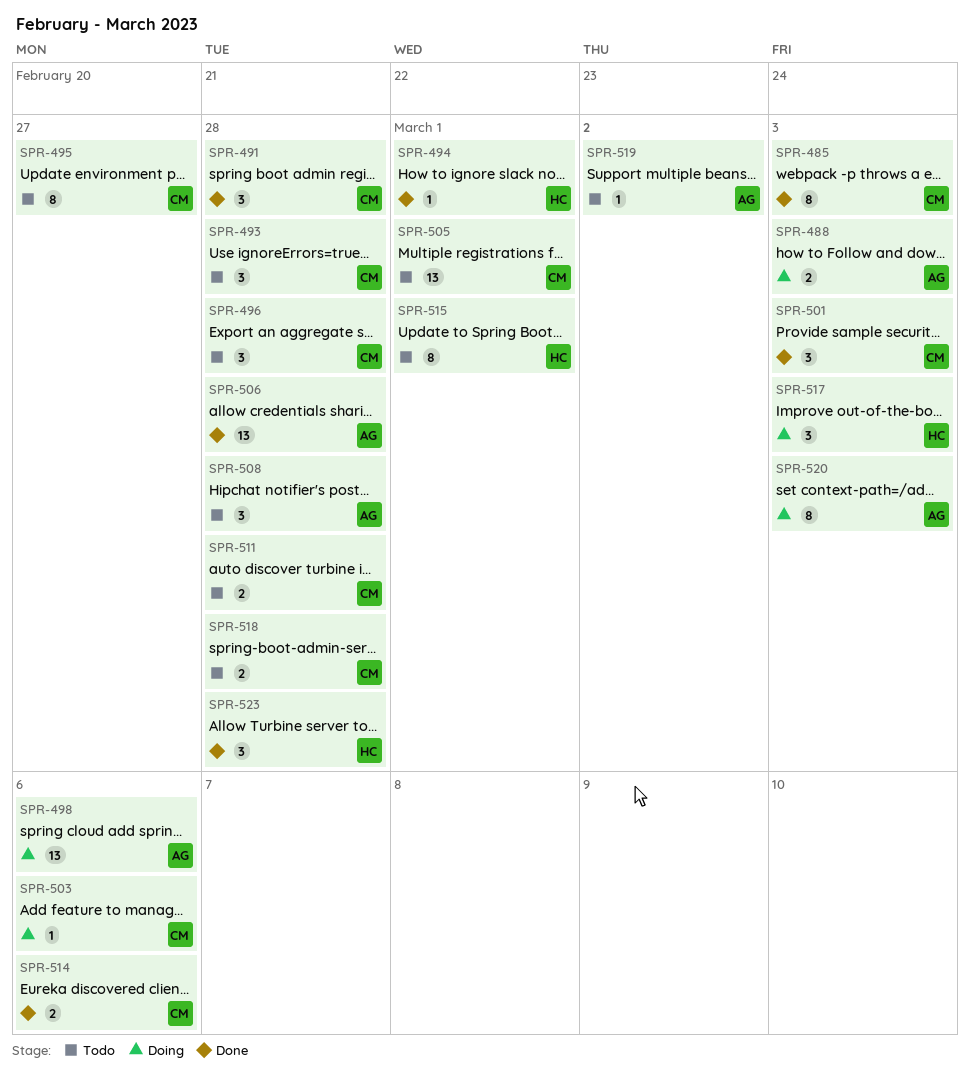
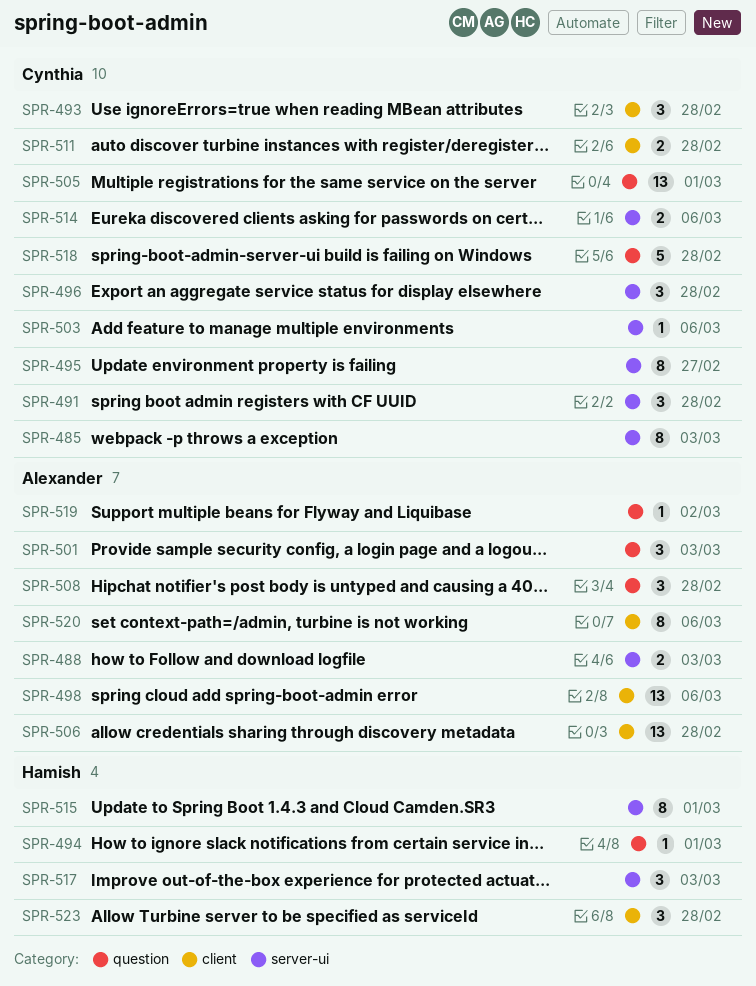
SPR-501, owner: Cynthia -> Alexander
SPR-518, estimate: 2 -> 5
SPR-520, due: Mar 3 -> Mar 6

